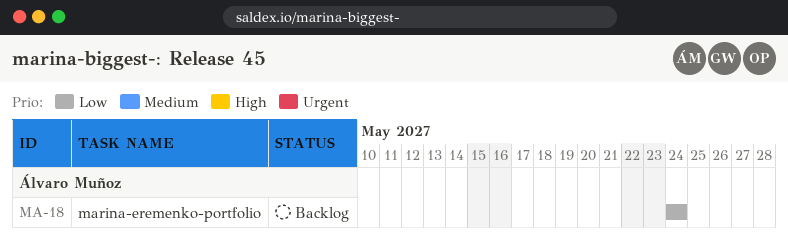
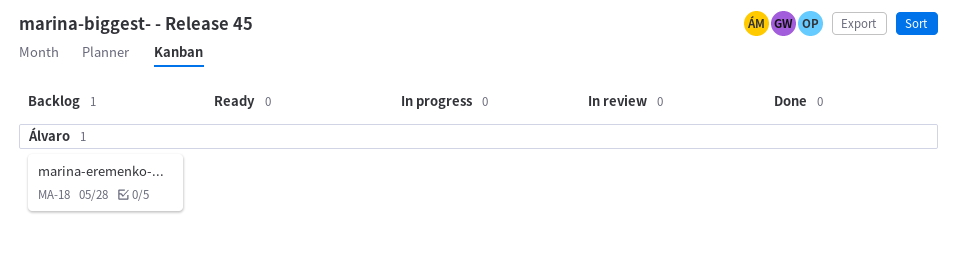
MA-18, due: May 24 -> May 28

